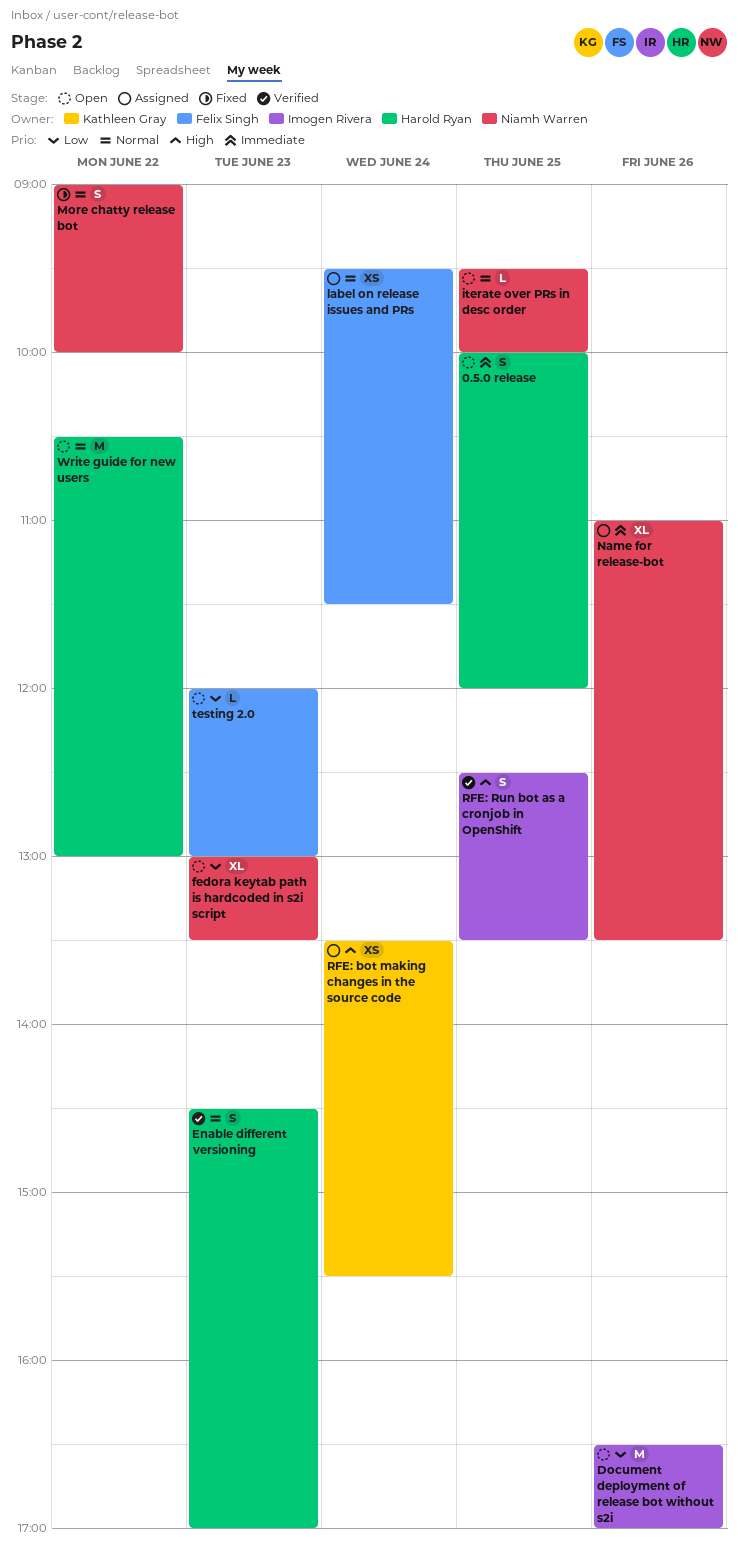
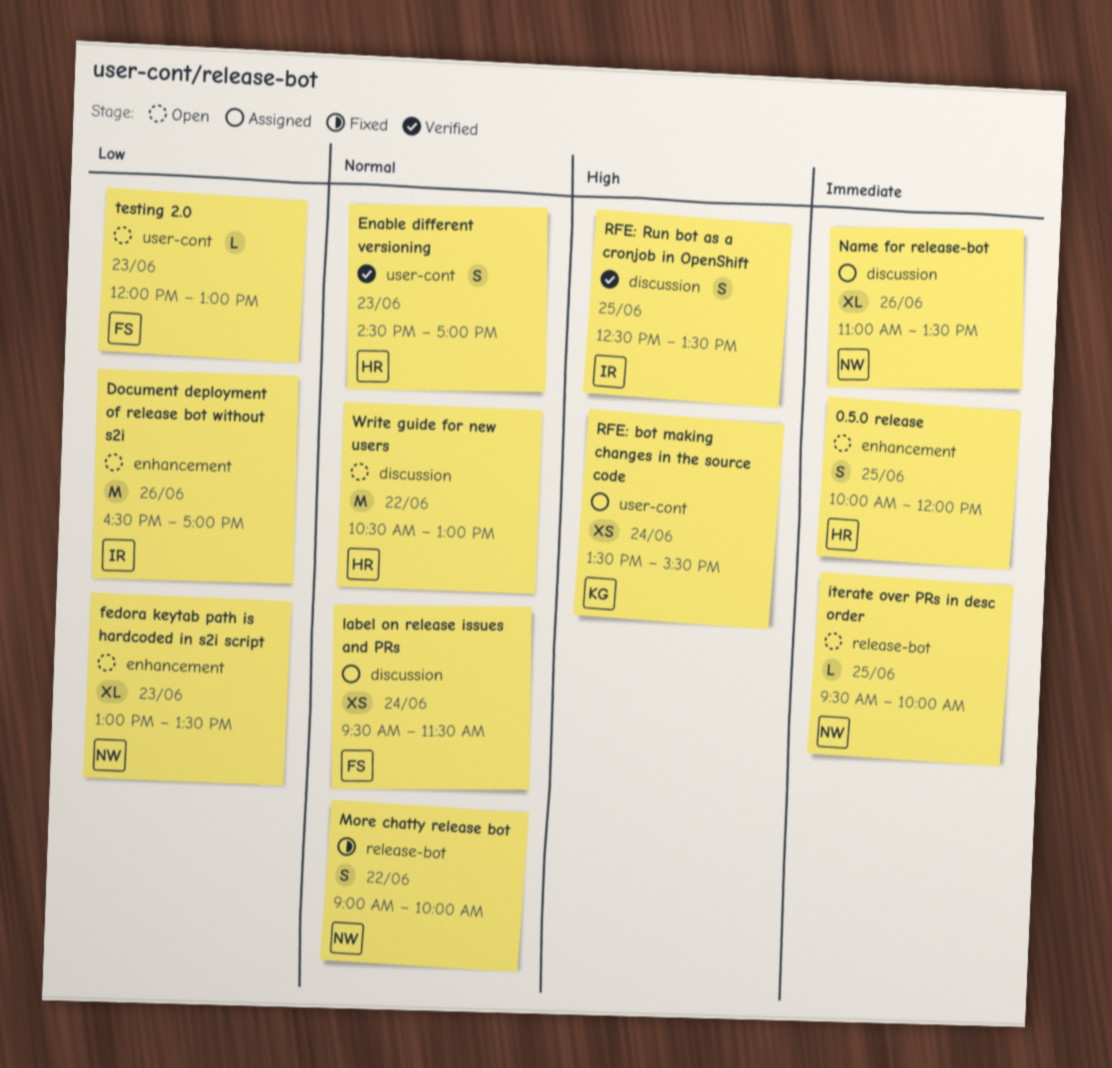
iterate over PRs in desc order, priority: Normal -> Immediate

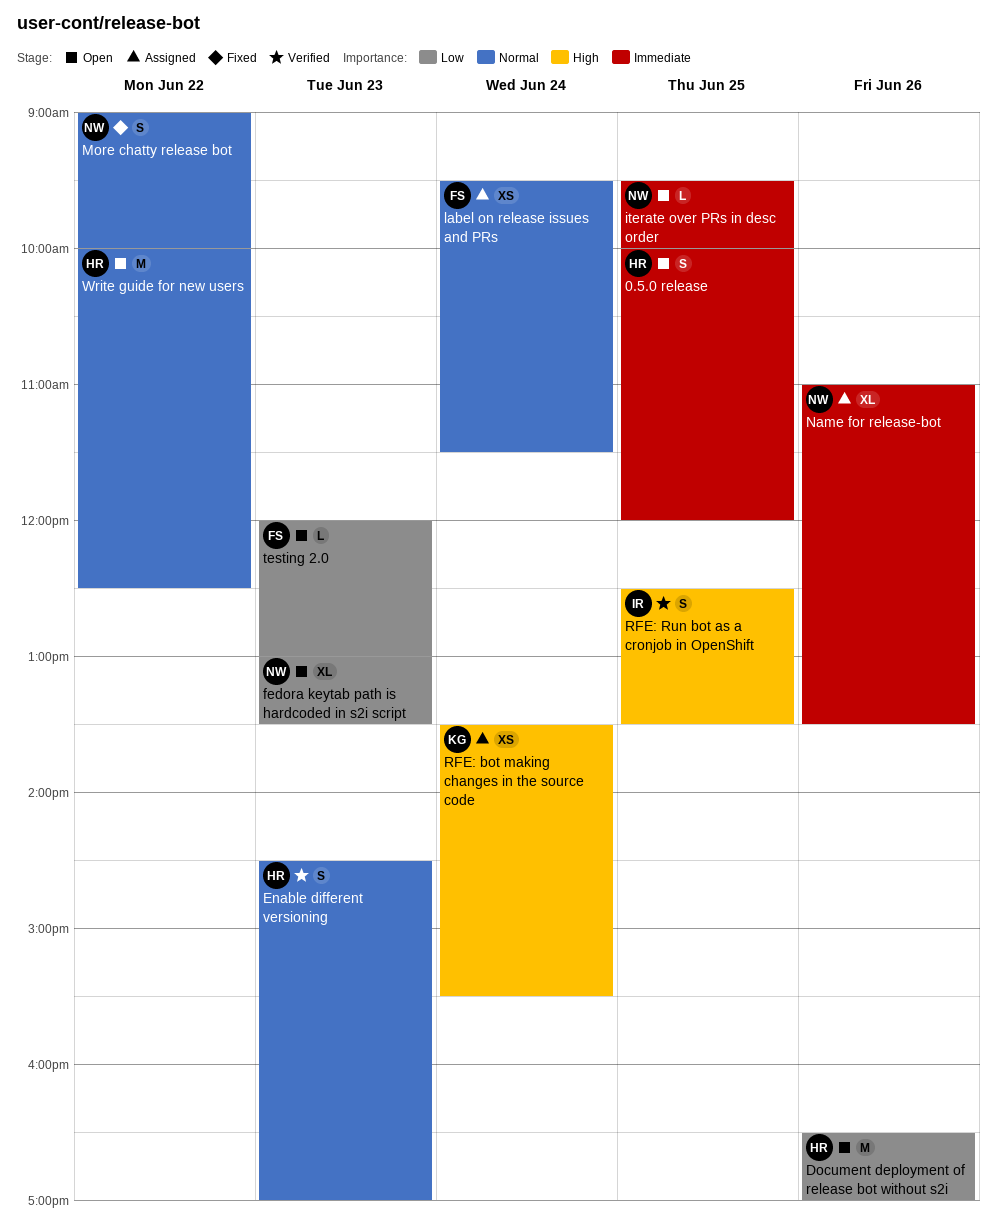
Document deployment of release bot without s2i, owner: IR -> HR
Write guide for new users, begins: 10:30 -> 10:00
Write guide for new users, ends: 13:00 -> 12:30

